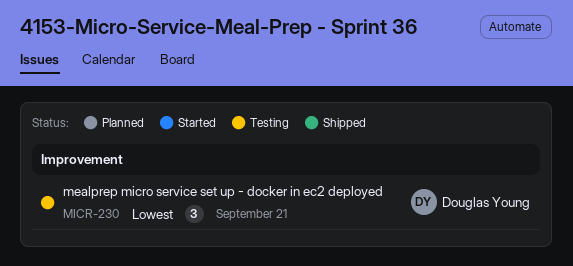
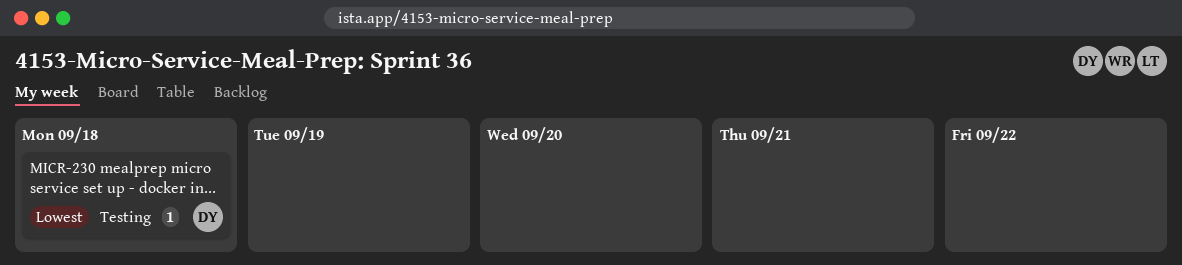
MICR-230, estimate: 3 -> 1
MICR-230, due: Sep 21 -> Sep 18

